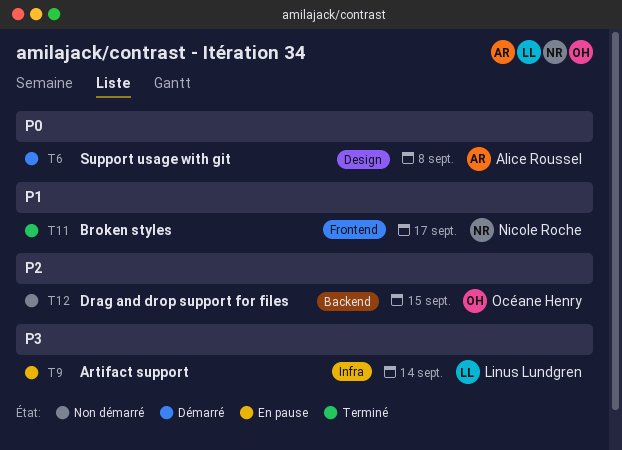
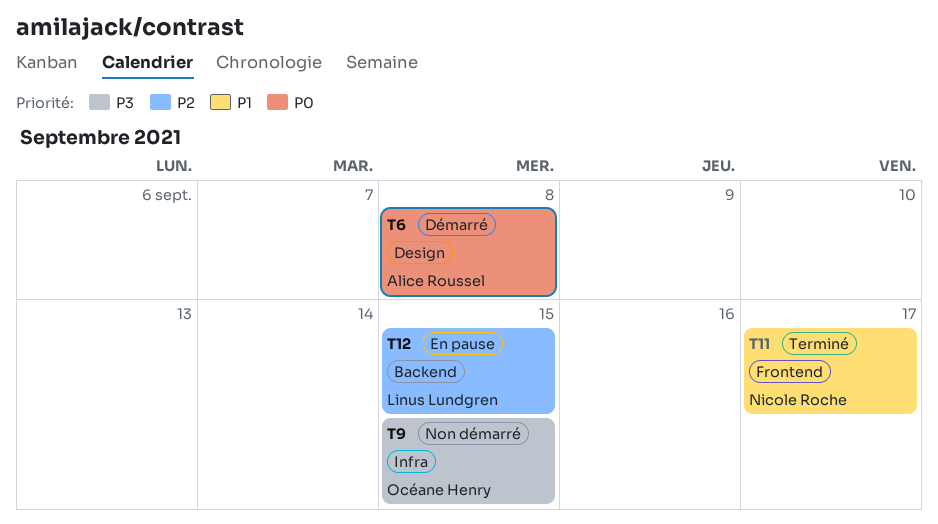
T9, status: En pause -> Non démarré
T9, owner: Linus Lundgren -> Océane Henry
T9, due: Sep 14 -> Sep 15
T12, status: Non démarré -> En pause
T12, owner: Océane Henry -> Linus Lundgren

